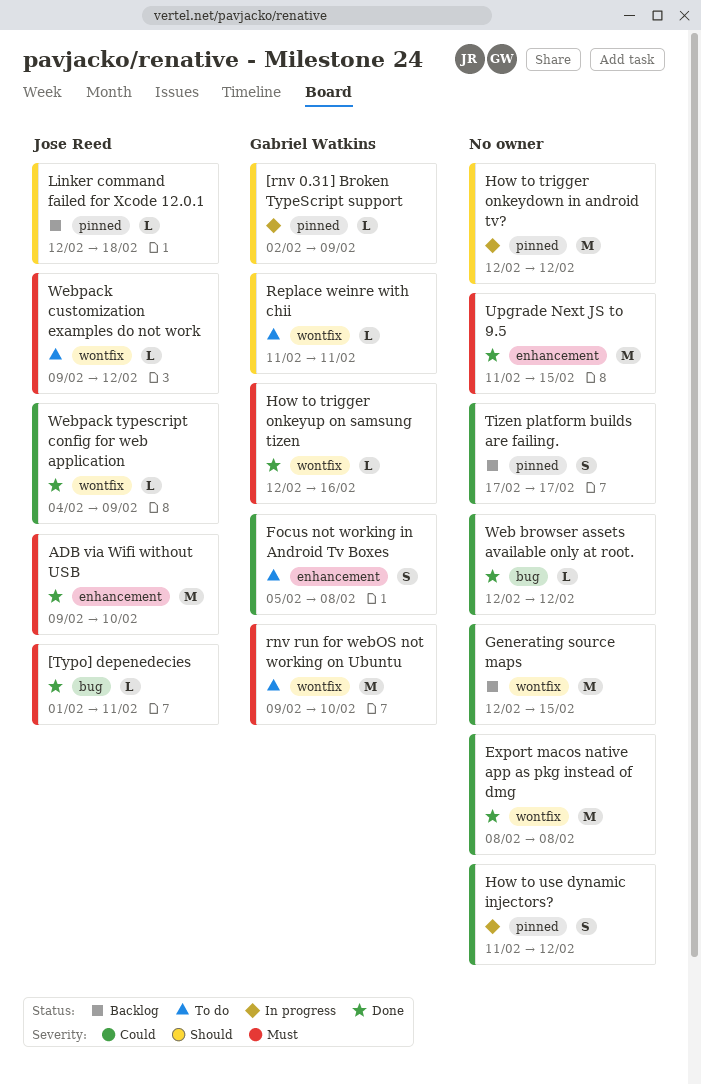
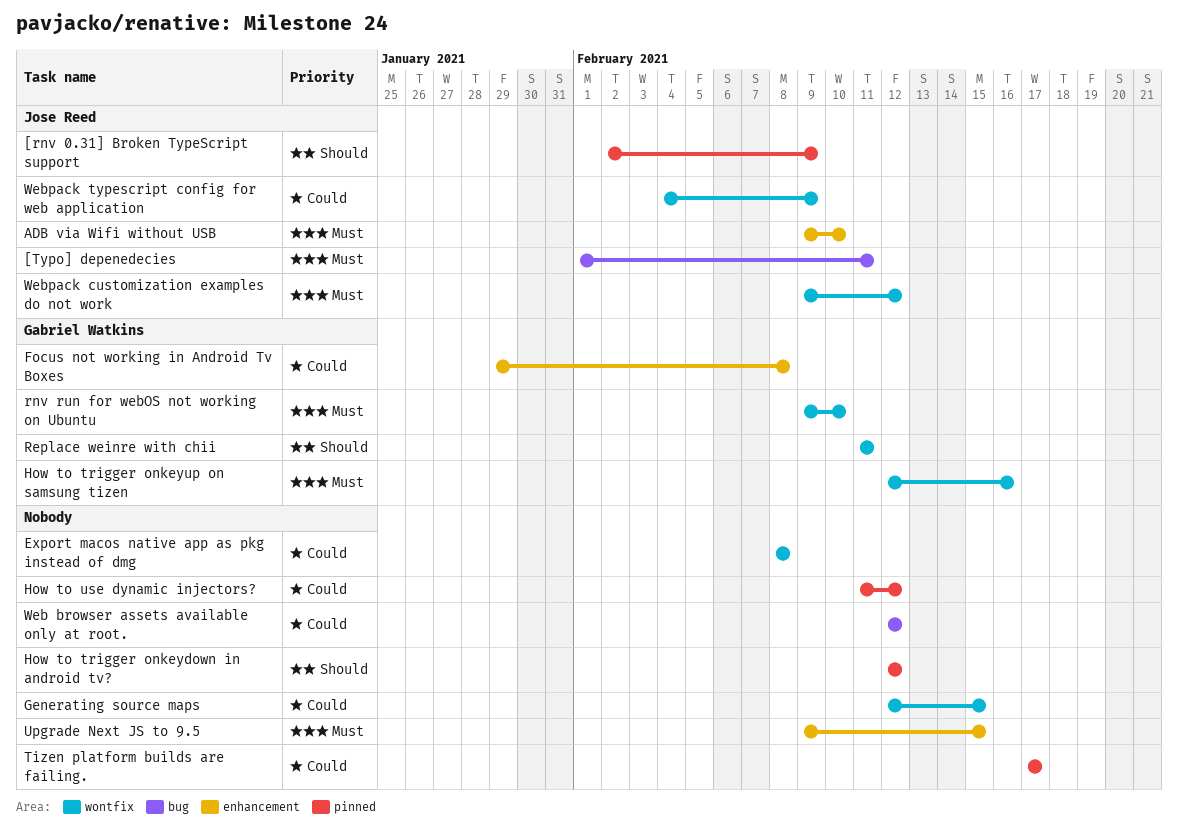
[rnv 0.31] Broken TypeScript support, owner: Gabriel Watkins -> Jose Reed
Focus not working in Android Tv Boxes, start: Feb 5 -> Jan 29
Linker command failed for Xcode 12.0.1: present -> none
Upgrade Next JS to 9.5, start: Feb 11 -> Feb 9

